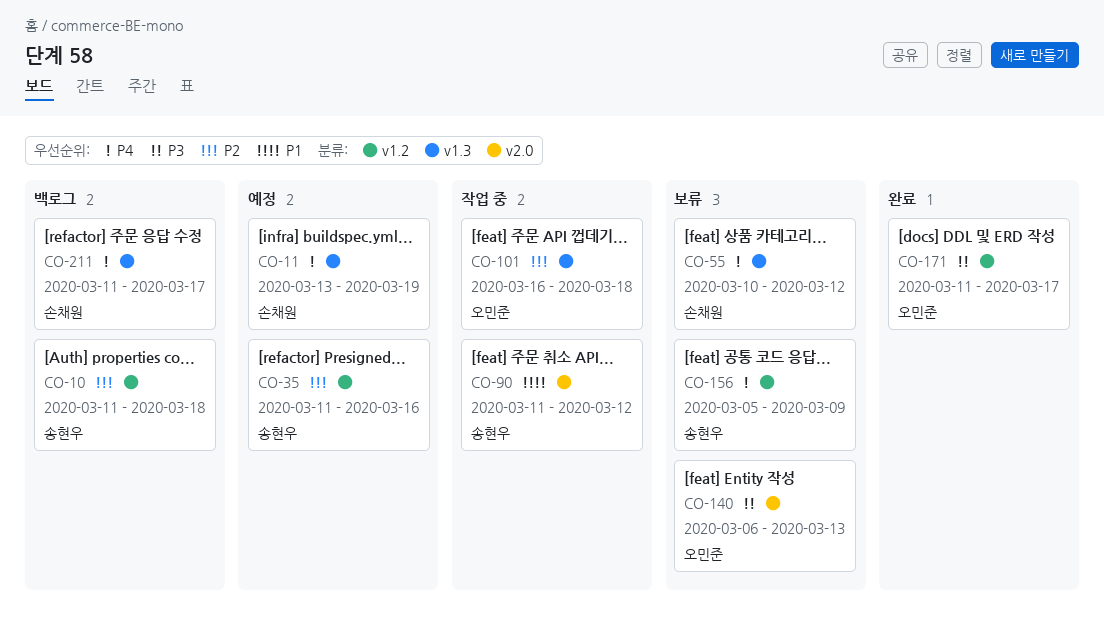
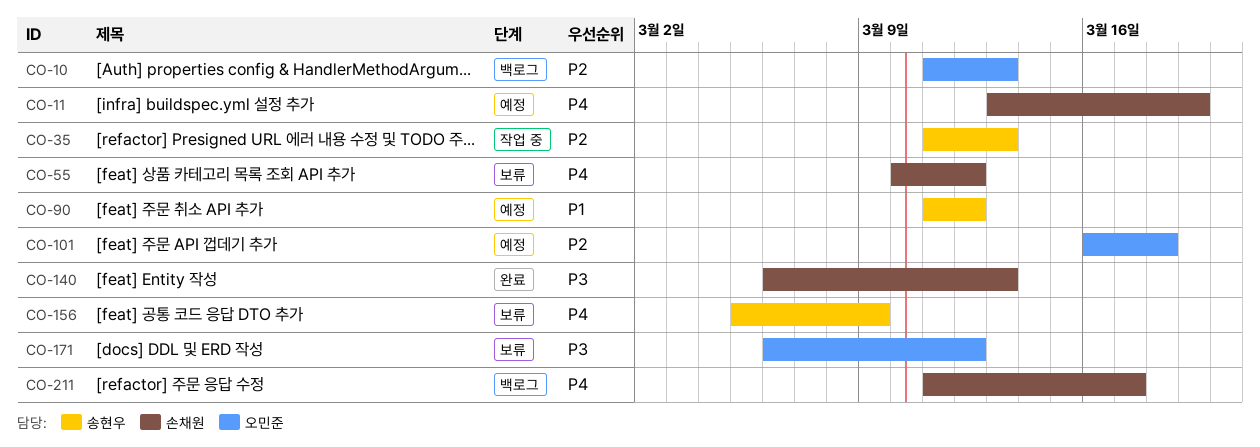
CO-10, owner: 송현우 -> 오민준
CO-10, due: Mar 18 -> Mar 13
CO-35, status: 예정 -> 작업 중
CO-35, due: Mar 16 -> Mar 13
CO-90, status: 작업 중 -> 예정
CO-101, status: 작업 중 -> 예정
CO-140, status: 보류 -> 완료
CO-140, owner: 오민준 -> 손채원
CO-171, status: 완료 -> 보류
CO-171, start: Mar 11 -> Mar 6
CO-171, due: Mar 17 -> Mar 12

